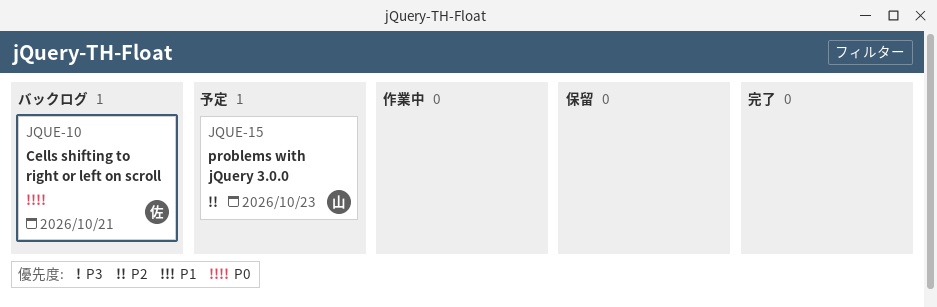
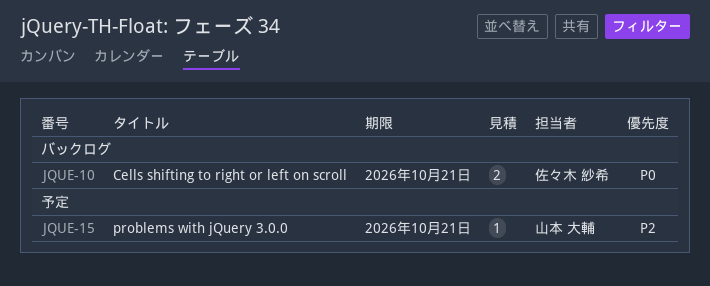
JQUE-15, due: Oct 23 -> Oct 21

